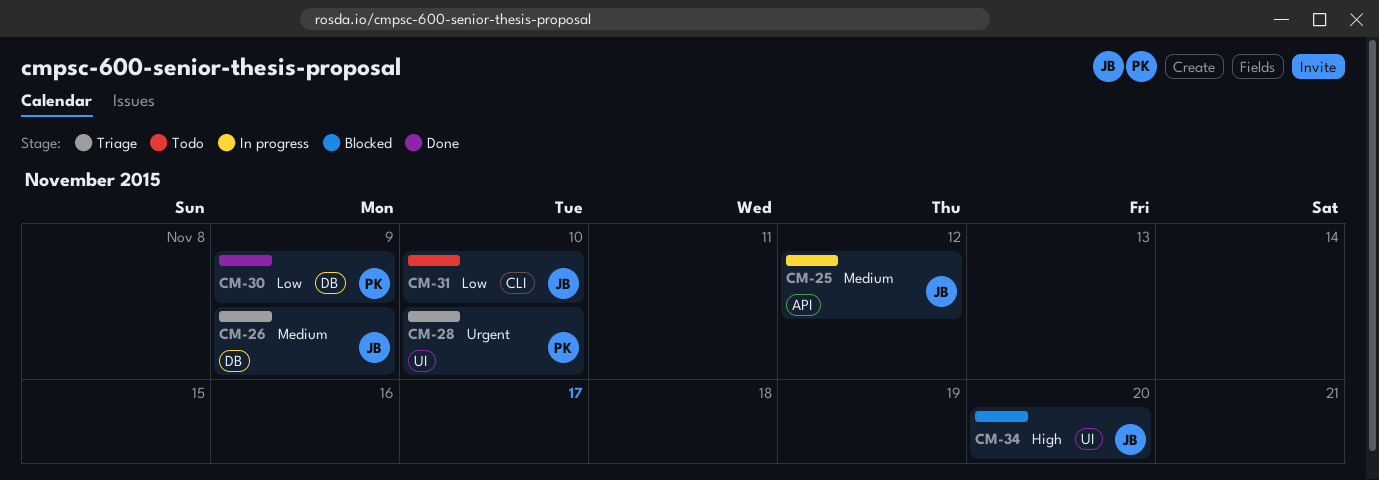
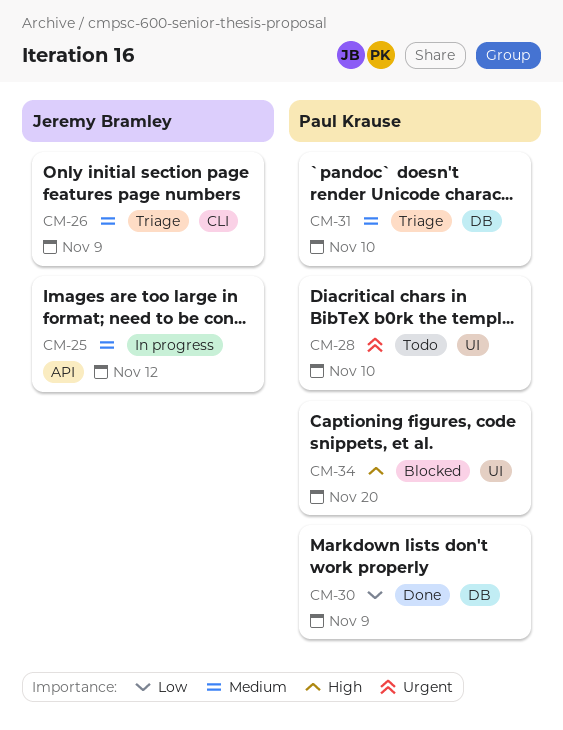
CM-26, label: DB -> CLI
CM-28, status: Triage -> Todo
CM-31, status: Todo -> Triage
CM-31, owner: Jeremy Bramley -> Paul Krause
CM-31, priority: Low -> Medium
CM-31, label: CLI -> DB
CM-34, owner: Jeremy Bramley -> Paul Krause

